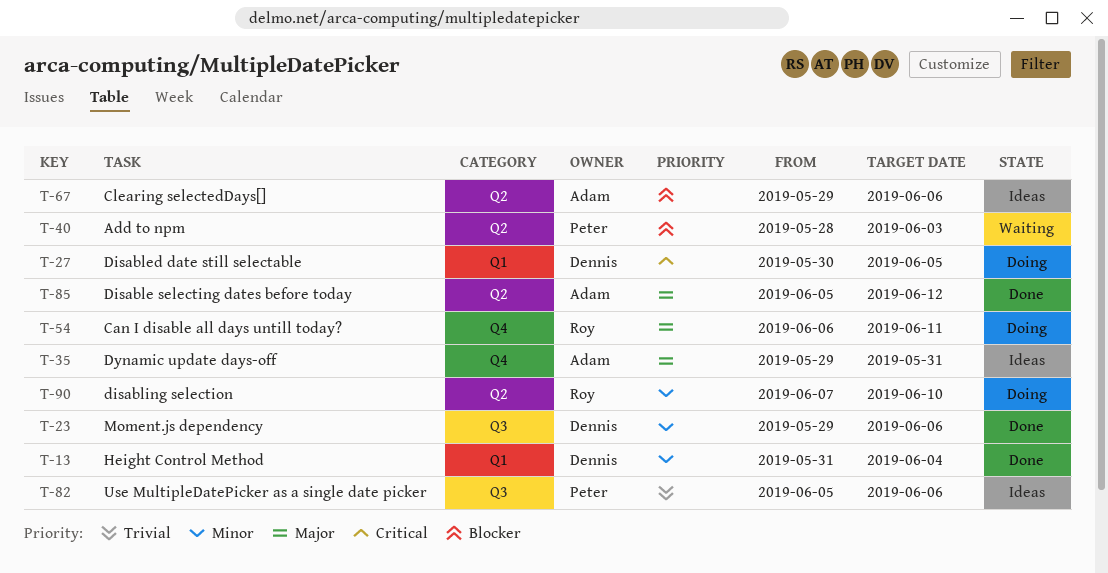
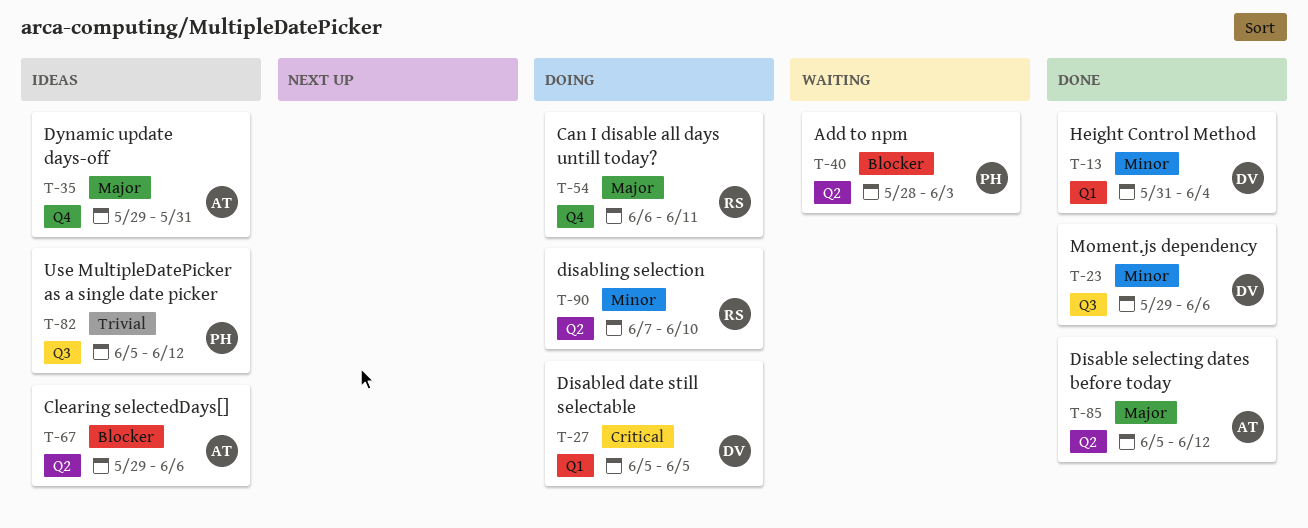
T-27, start: May 30 -> Jun 5
T-82, due: Jun 6 -> Jun 12

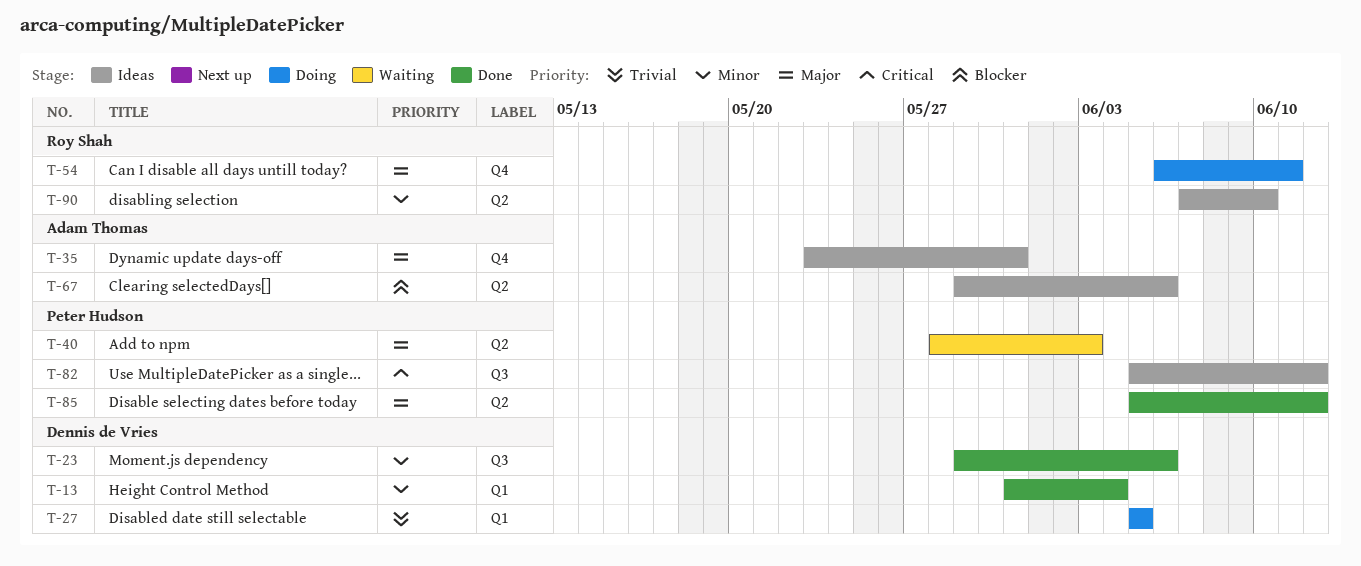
T-27, priority: Critical -> Trivial
T-35, start: May 29 -> May 23
T-40, priority: Blocker -> Major
T-82, priority: Trivial -> Critical
T-85, owner: Adam Thomas -> Peter Hudson
T-90, status: Doing -> Ideas

